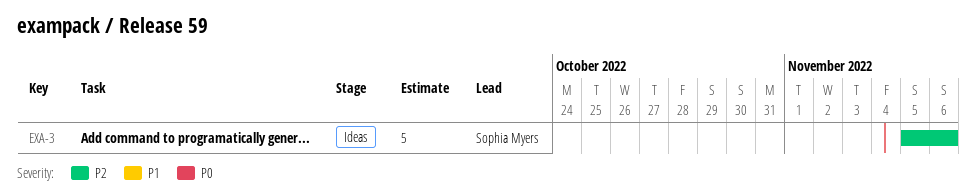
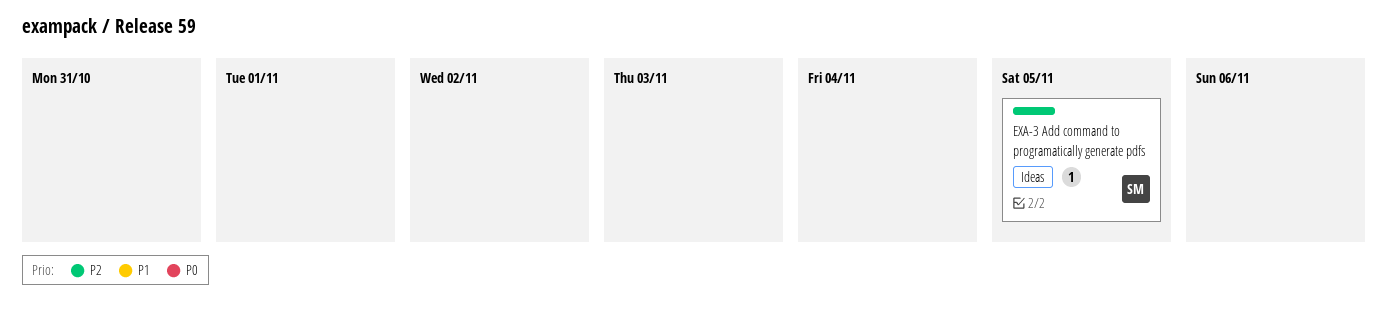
EXA-3, estimate: 5 -> 1
EXA-3, due: Nov 6 -> Nov 5

